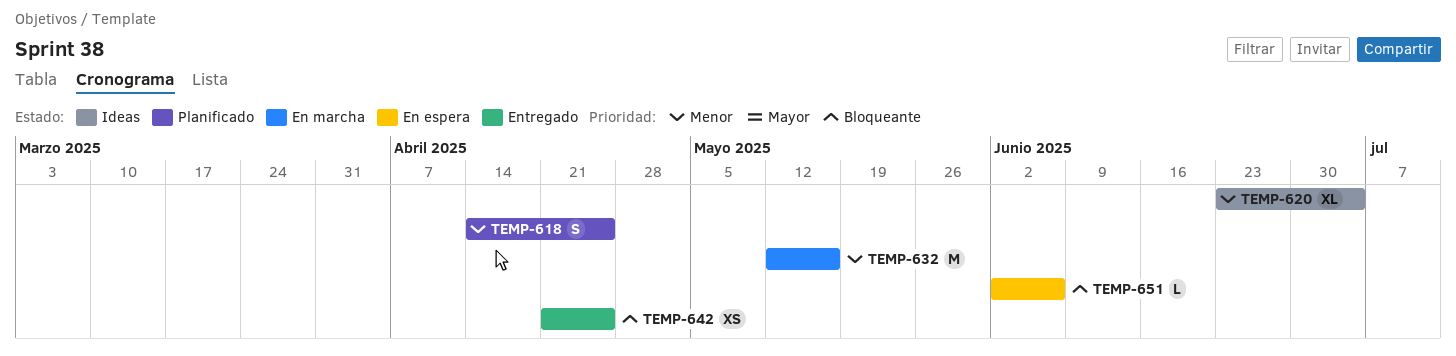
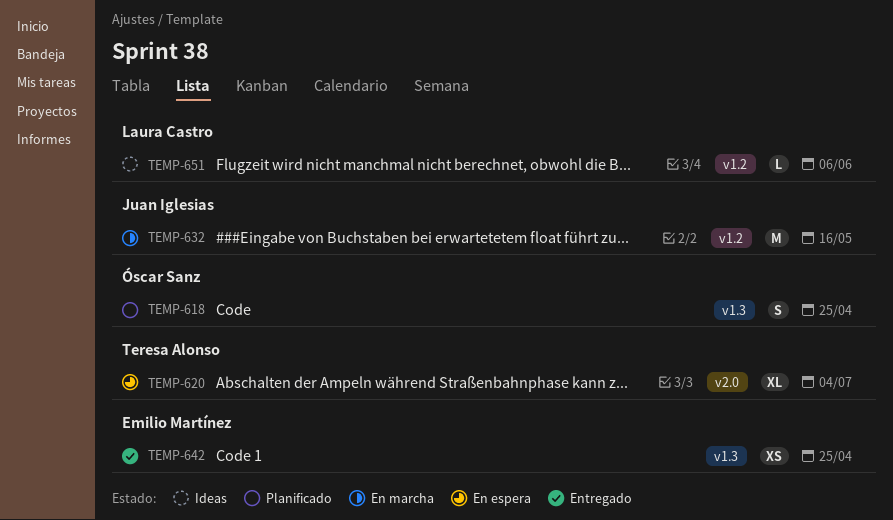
TEMP-620, status: Ideas -> En espera
TEMP-651, status: En espera -> Ideas

